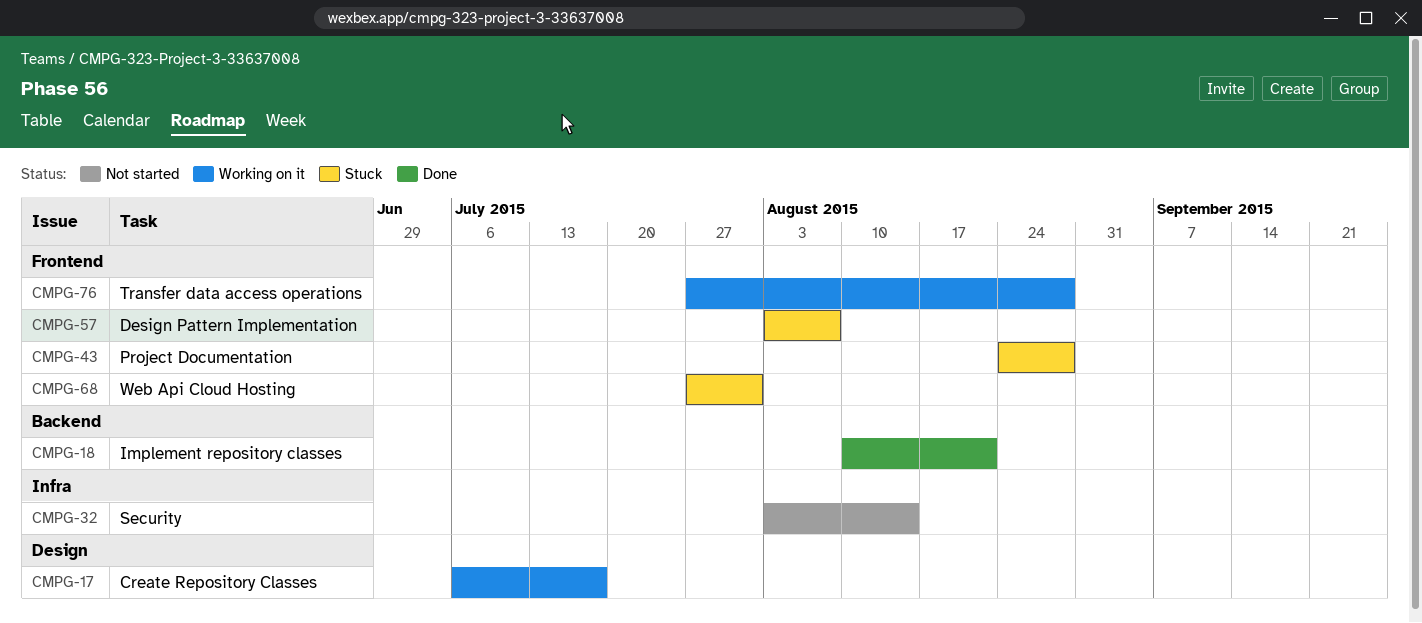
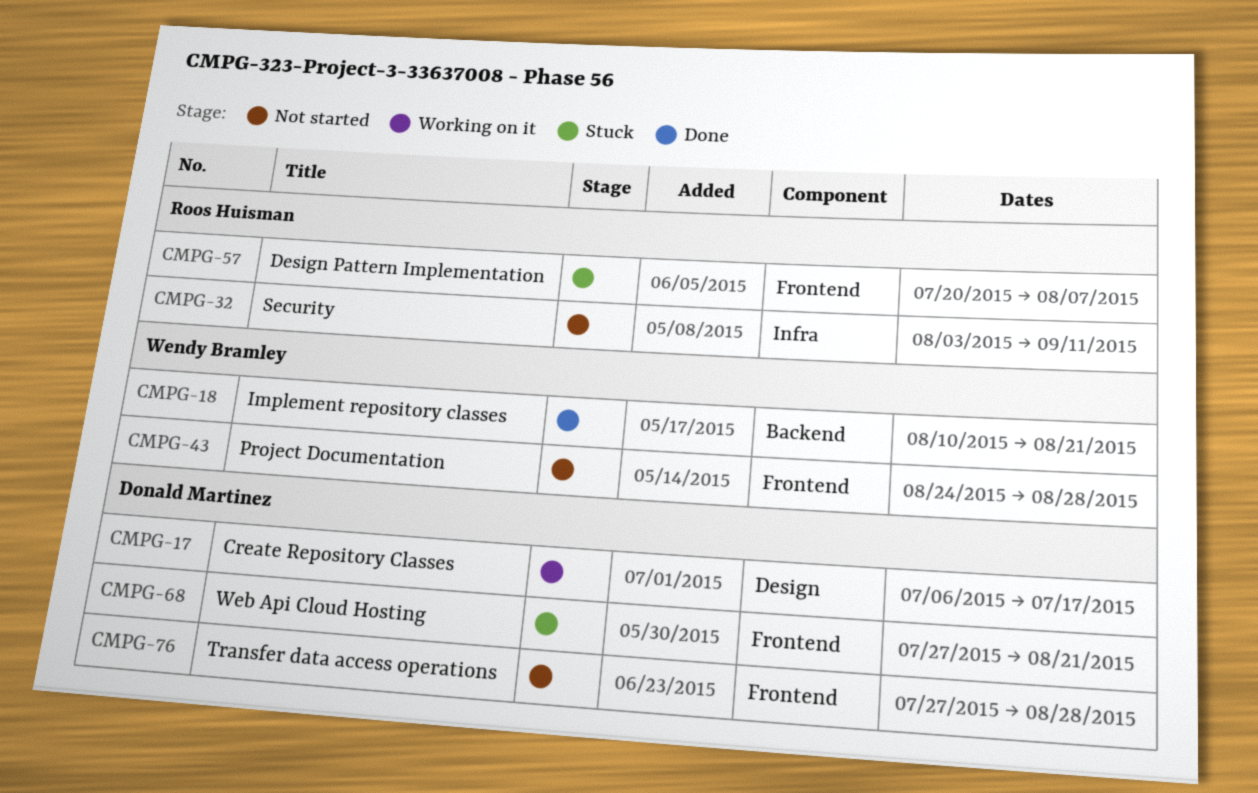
CMPG-32, due: Aug 14 -> Sep 11
CMPG-43, status: Stuck -> Not started
CMPG-57, start: Aug 3 -> Jul 20
CMPG-68, due: Jul 31 -> Aug 21
CMPG-76, status: Working on it -> Not started

